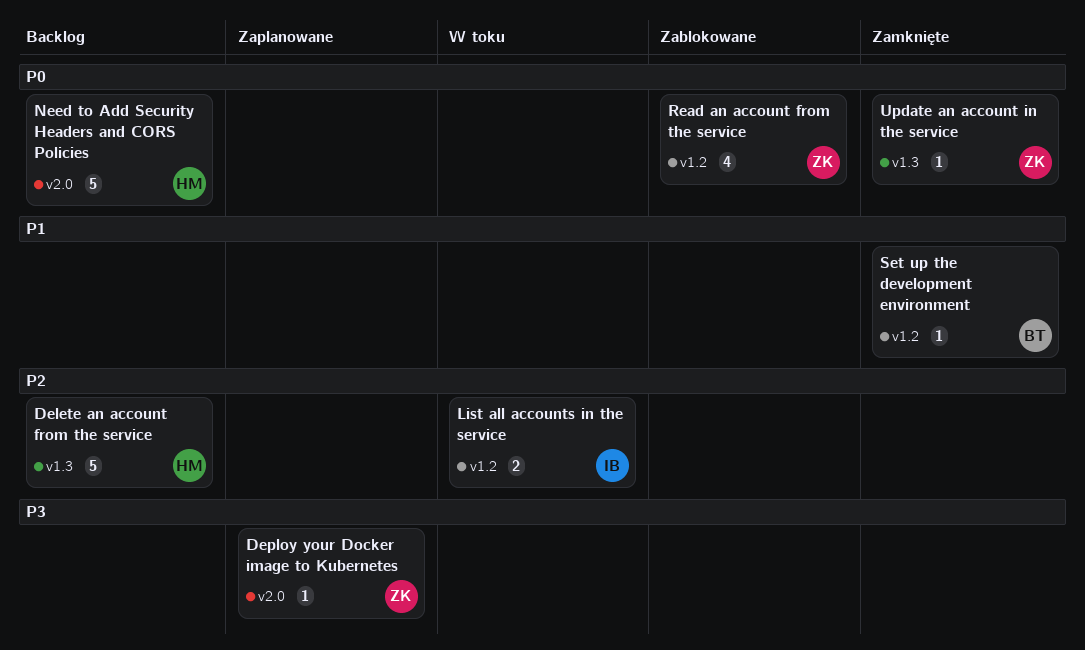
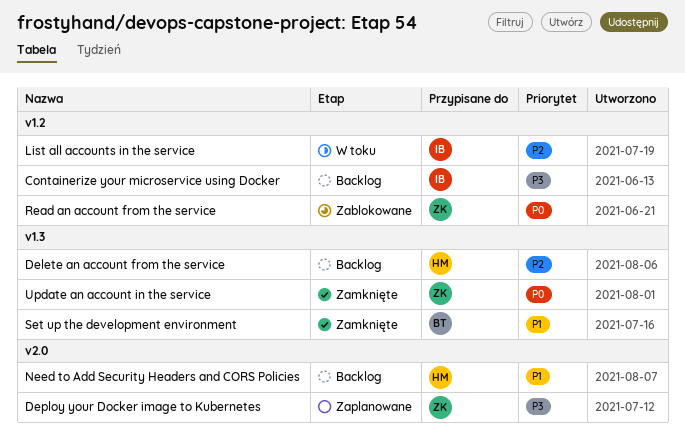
Containerize your microservice using Docker: none -> present
Need to Add Security Headers and CORS Policies, priority: P0 -> P1
Set up the development environment, label: v1.2 -> v1.3

